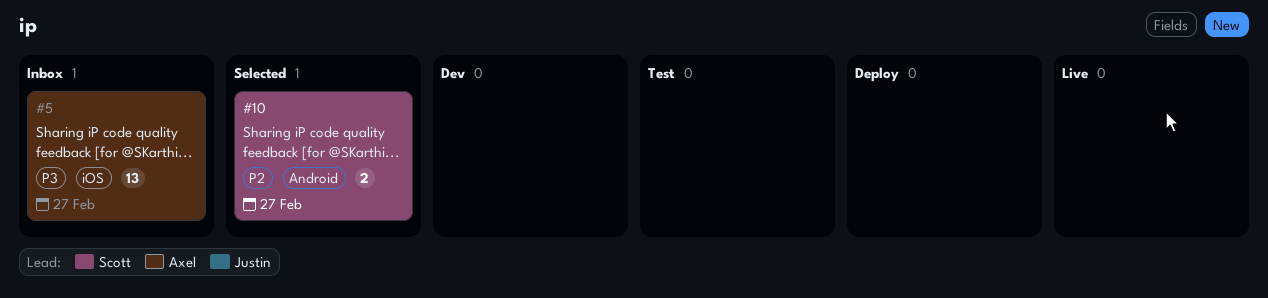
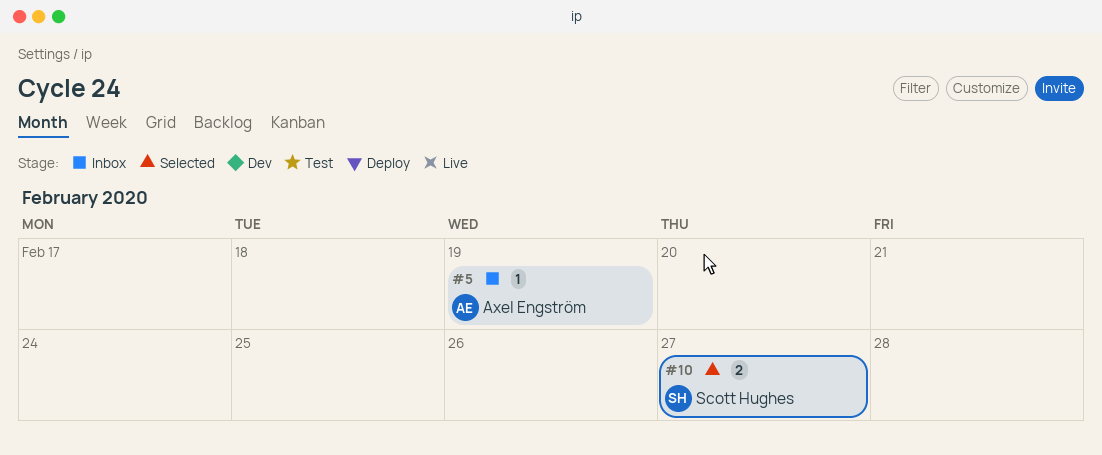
#5, estimate: 13 -> 1
#5, due: Feb 27 -> Feb 19

